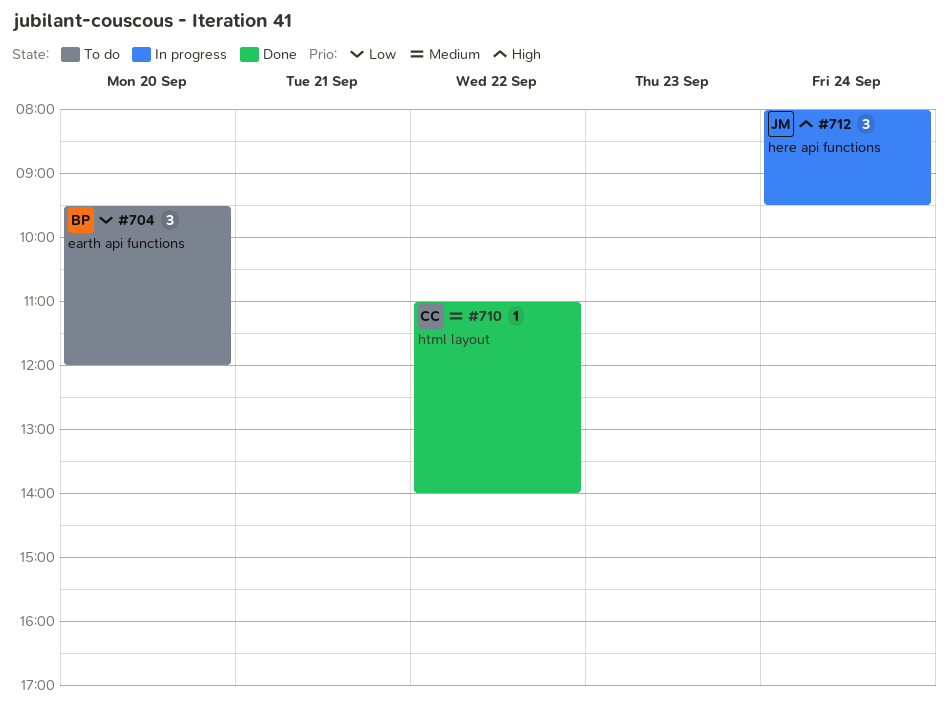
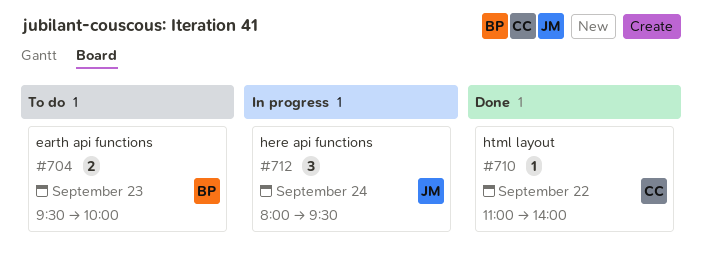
#704, estimate: 3 -> 2
#704, day: Sep 20 -> Sep 23
#704, ends: 12:00 -> 10:00

